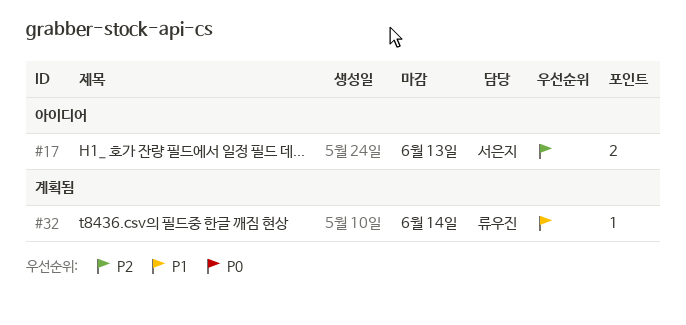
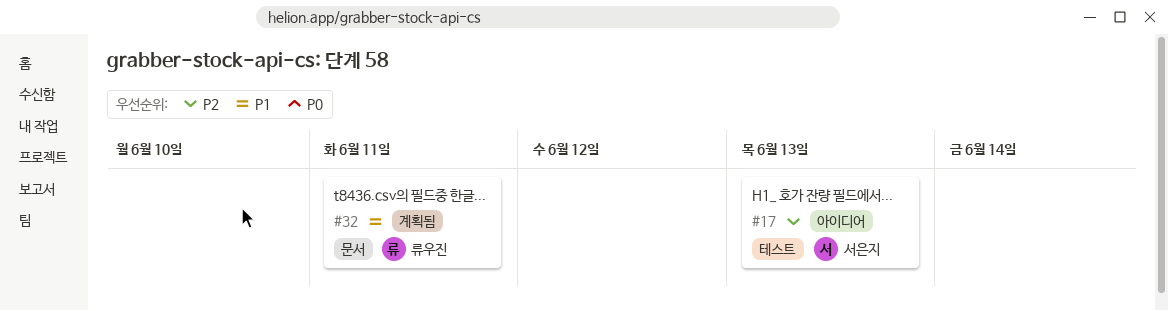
#32, due: Jun 14 -> Jun 11

